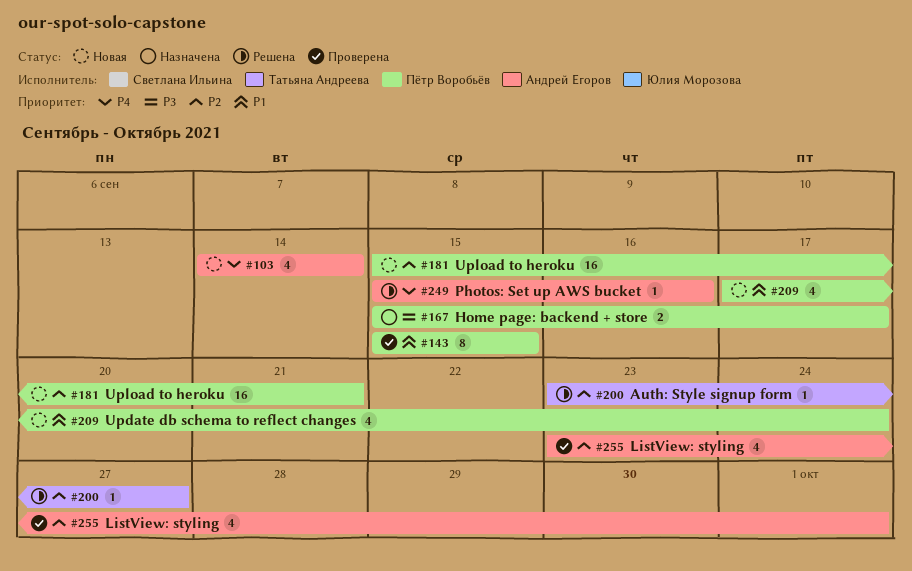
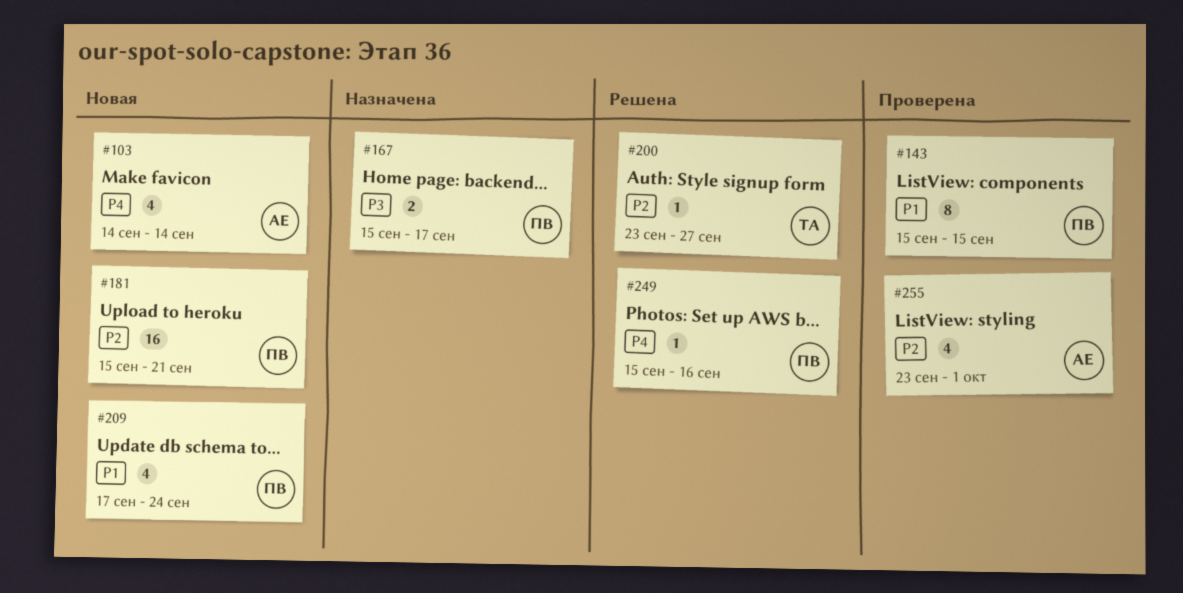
#249, owner: Андрей Егоров -> Пётр Воробьёв

